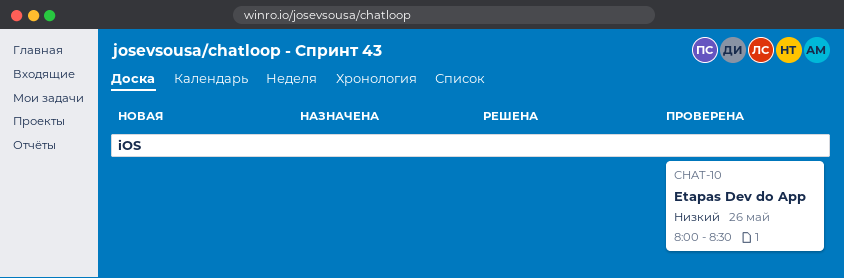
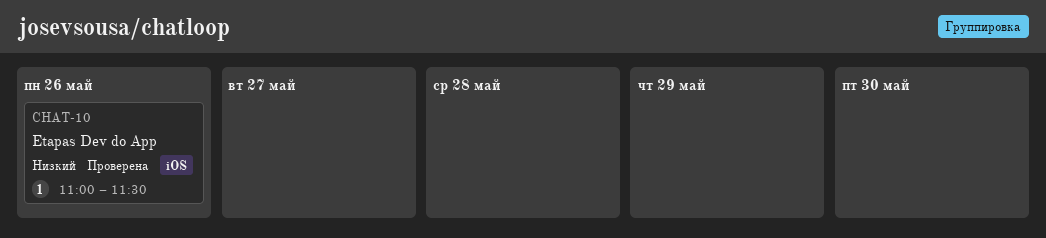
CHAT-10, begins: 08:00 -> 11:00
CHAT-10, ends: 08:30 -> 11:30

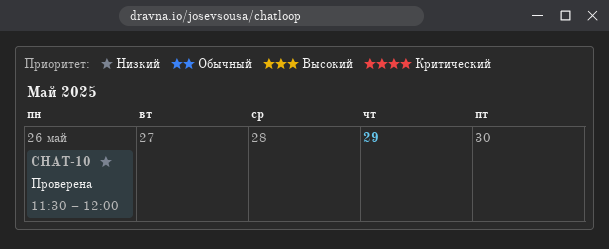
CHAT-10, begins: 11:00 -> 11:30
CHAT-10, ends: 11:30 -> 12:00

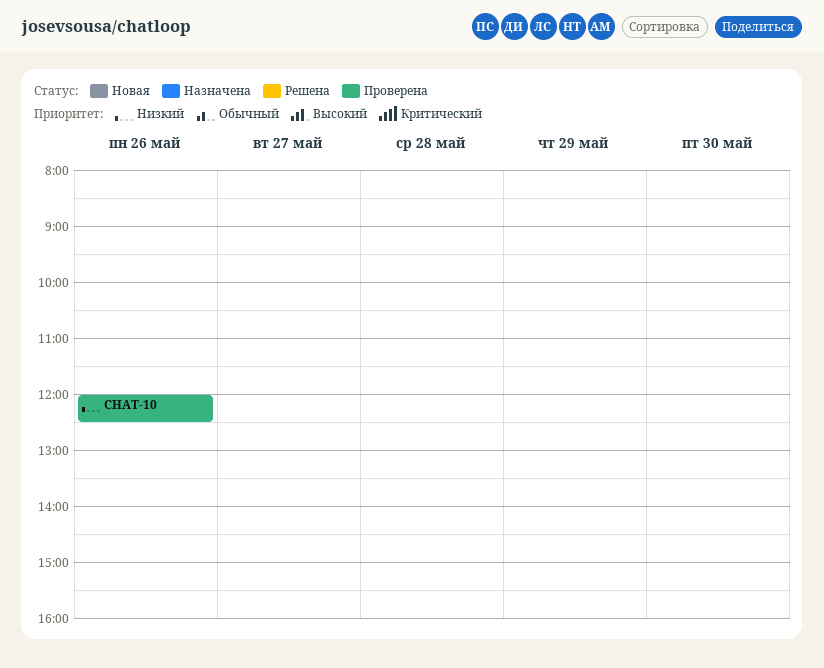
CHAT-10, begins: 11:30 -> 12:00
CHAT-10, ends: 12:00 -> 12:30

